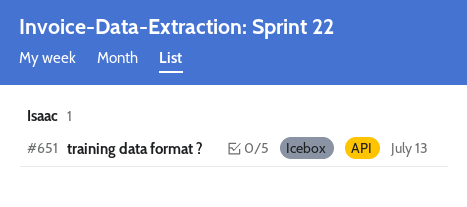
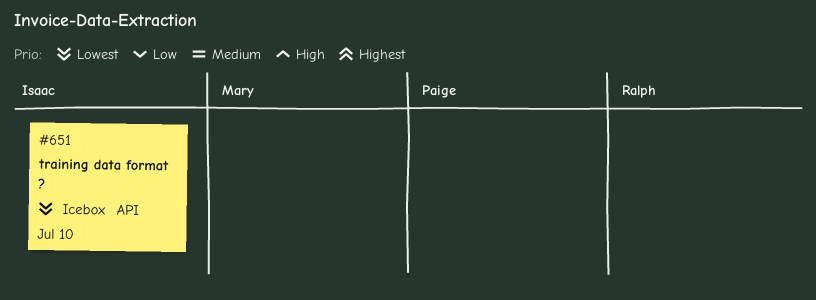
#651, due: Jul 13 -> Jul 10

